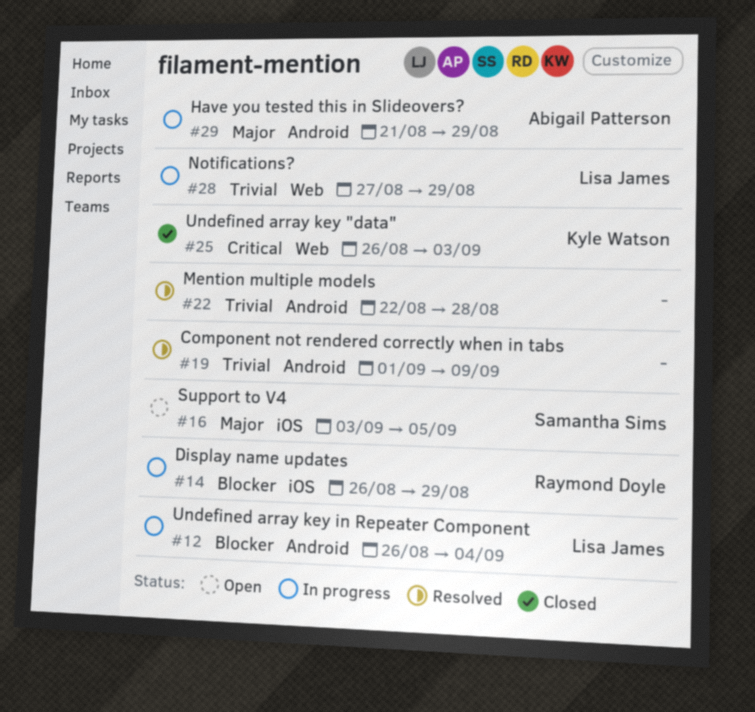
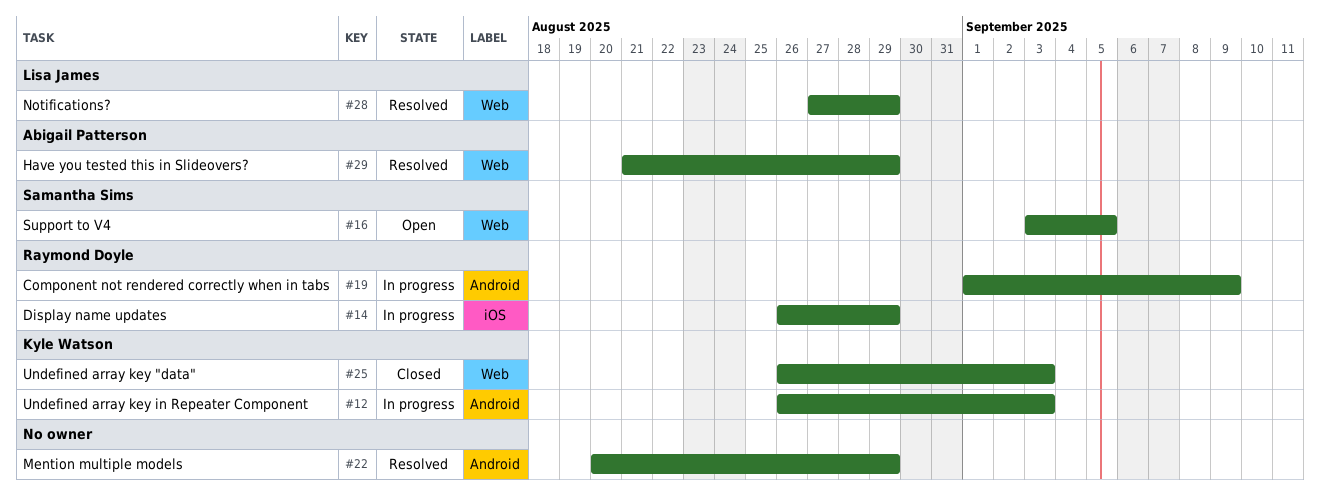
#12, owner: Lisa James -> Kyle Watson
#12, due: Sep 4 -> Sep 3
#16, label: iOS -> Web
#19, status: Resolved -> In progress
#19, owner: none -> Raymond Doyle
#22, start: Aug 22 -> Aug 20
#22, due: Aug 28 -> Aug 29
#28, status: In progress -> Resolved
#29, status: In progress -> Resolved
#29, label: Android -> Web

